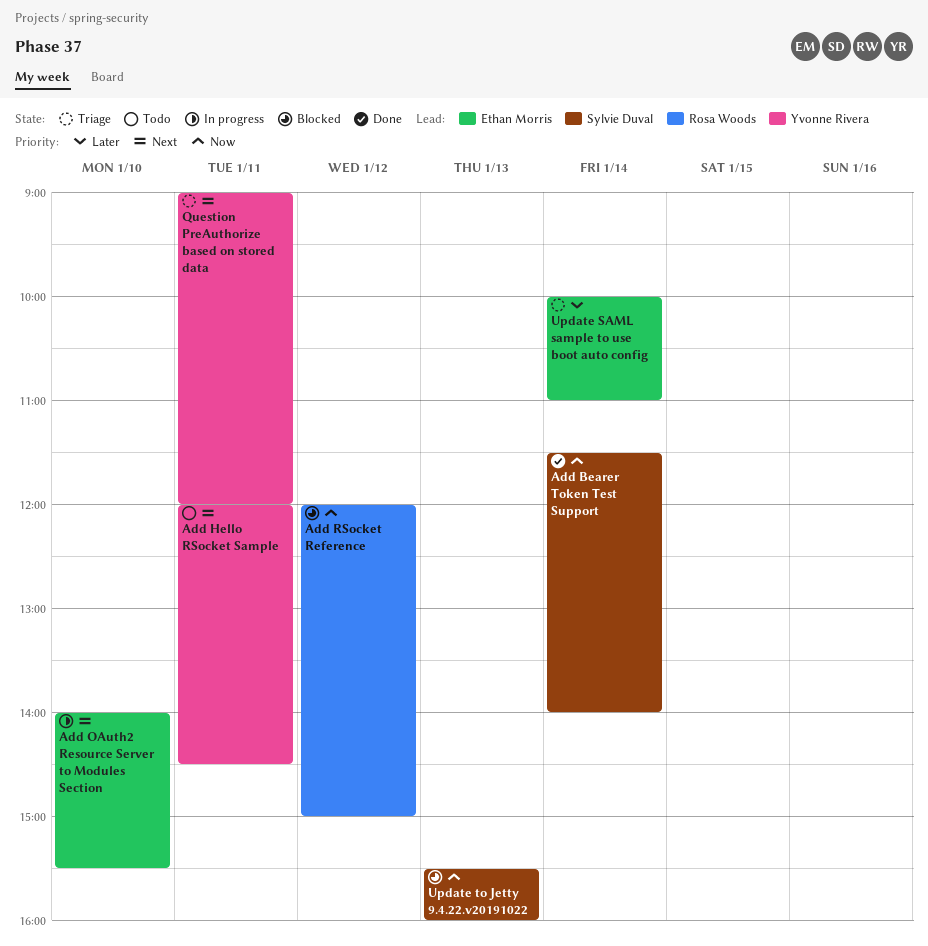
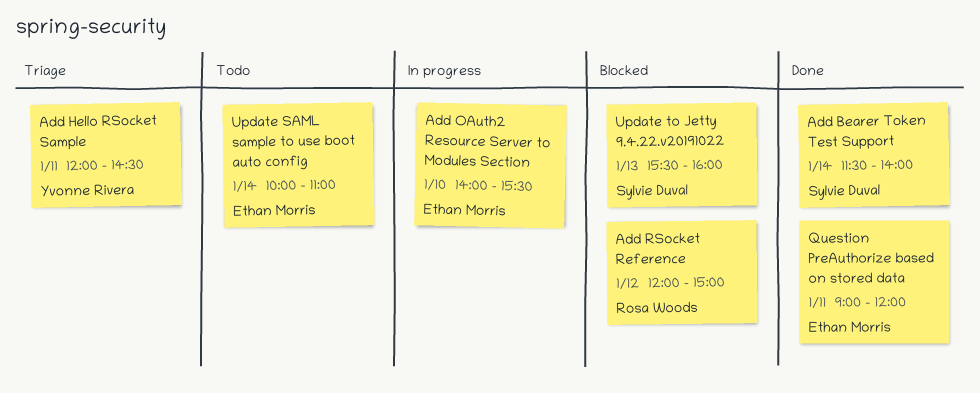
Add Hello RSocket Sample, status: Todo -> Triage
Question PreAuthorize based on stored data, status: Triage -> Done
Question PreAuthorize based on stored data, owner: Yvonne Rivera -> Ethan Morris
Update SAML sample to use boot auto config, status: Triage -> Todo

